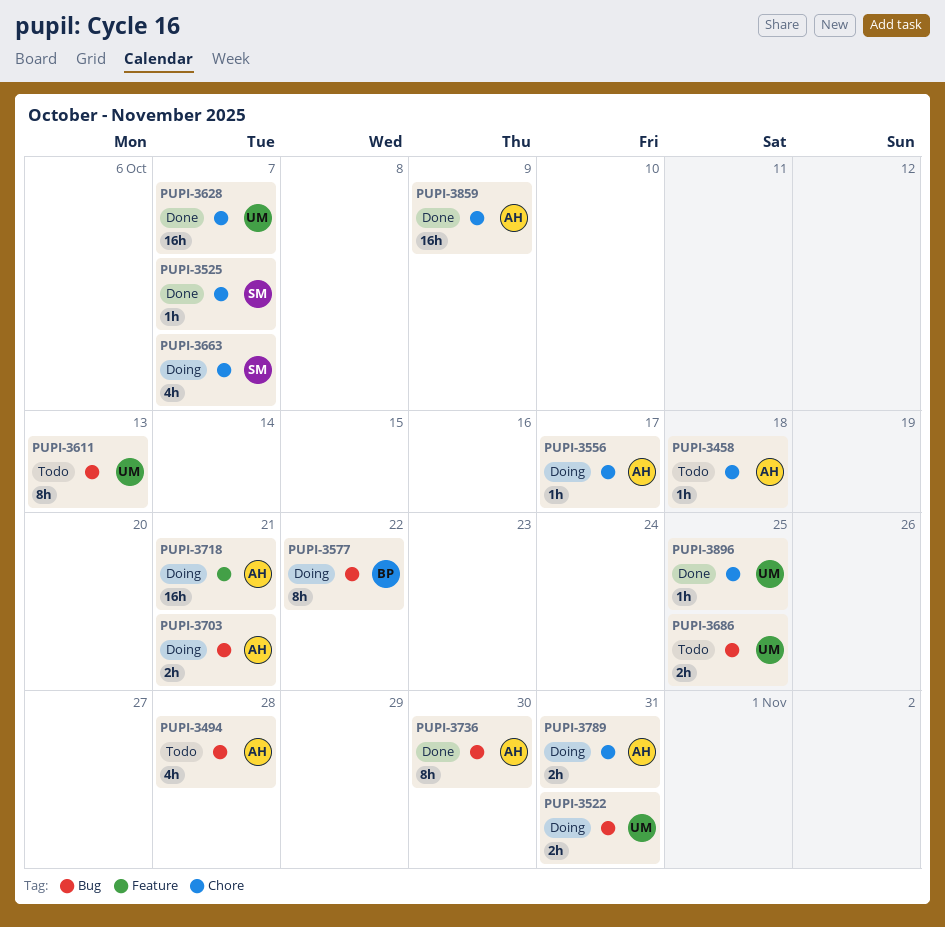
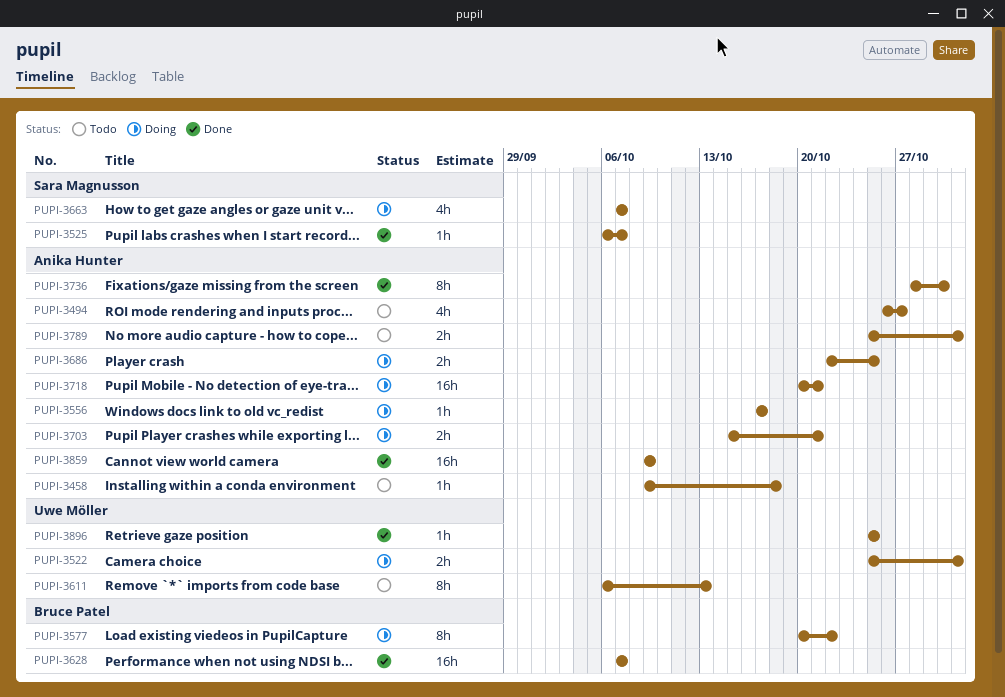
PUPI-3494, due: Oct 28 -> Oct 27
PUPI-3628, owner: Uwe Möller -> Bruce Patel
PUPI-3686, status: Todo -> Doing
PUPI-3686, owner: Uwe Möller -> Anika Hunter
PUPI-3789, status: Doing -> Todo

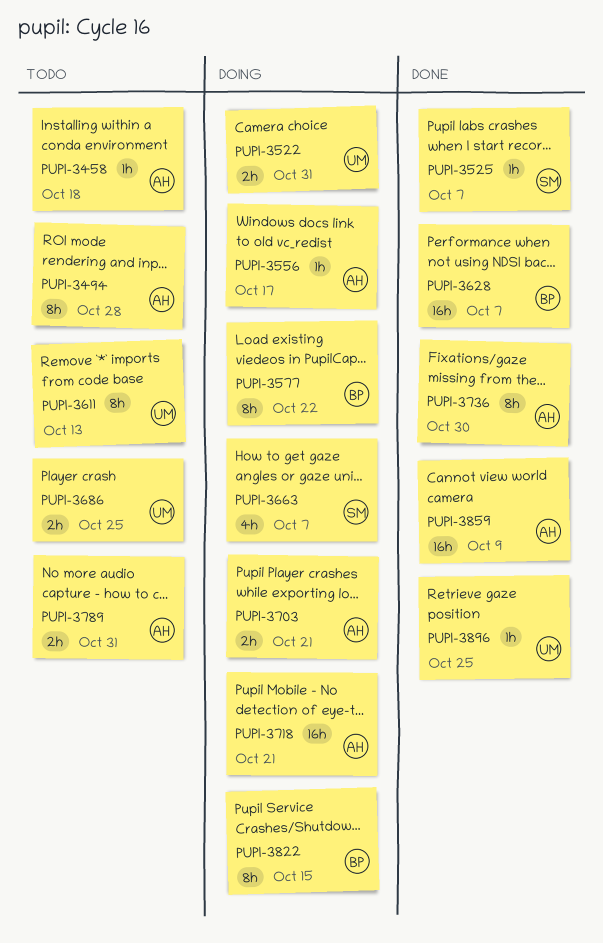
PUPI-3494, estimate: 4h -> 8h
PUPI-3494, due: Oct 27 -> Oct 28
PUPI-3686, status: Doing -> Todo
PUPI-3686, owner: Anika Hunter -> Uwe Möller
PUPI-3822: none -> present

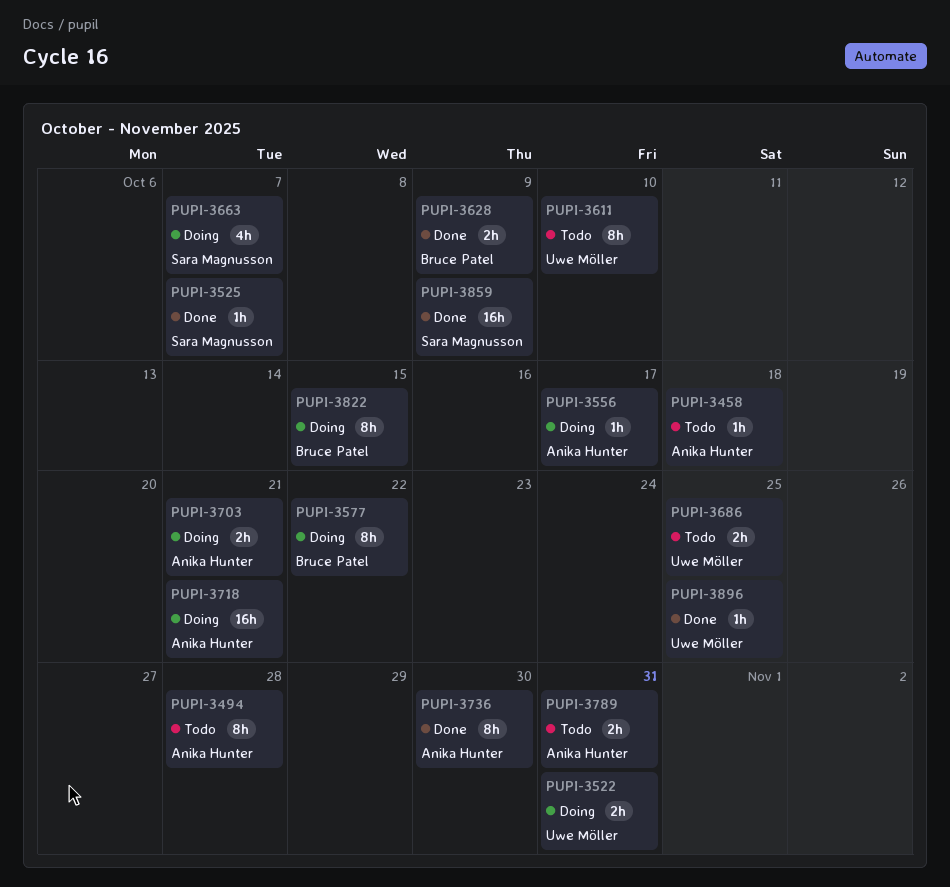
PUPI-3611, due: Oct 13 -> Oct 10
PUPI-3628, estimate: 16h -> 2h
PUPI-3628, due: Oct 7 -> Oct 9
PUPI-3859, owner: Anika Hunter -> Sara Magnusson

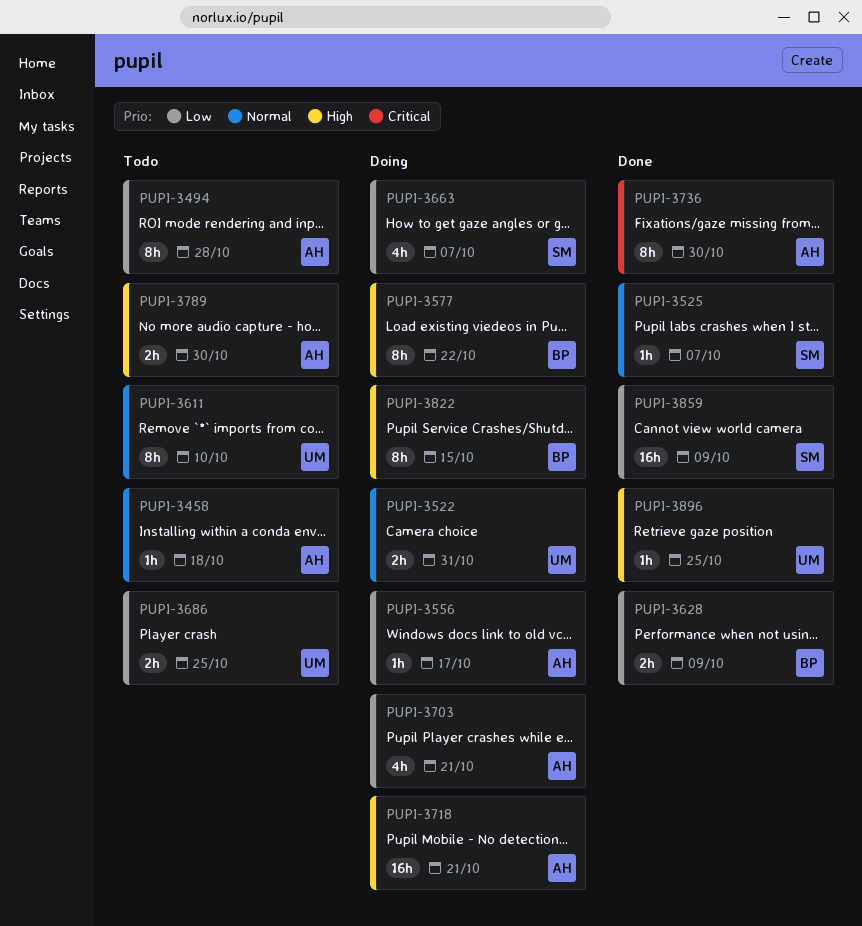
PUPI-3703, estimate: 2h -> 4h
PUPI-3789, due: Oct 31 -> Oct 30

